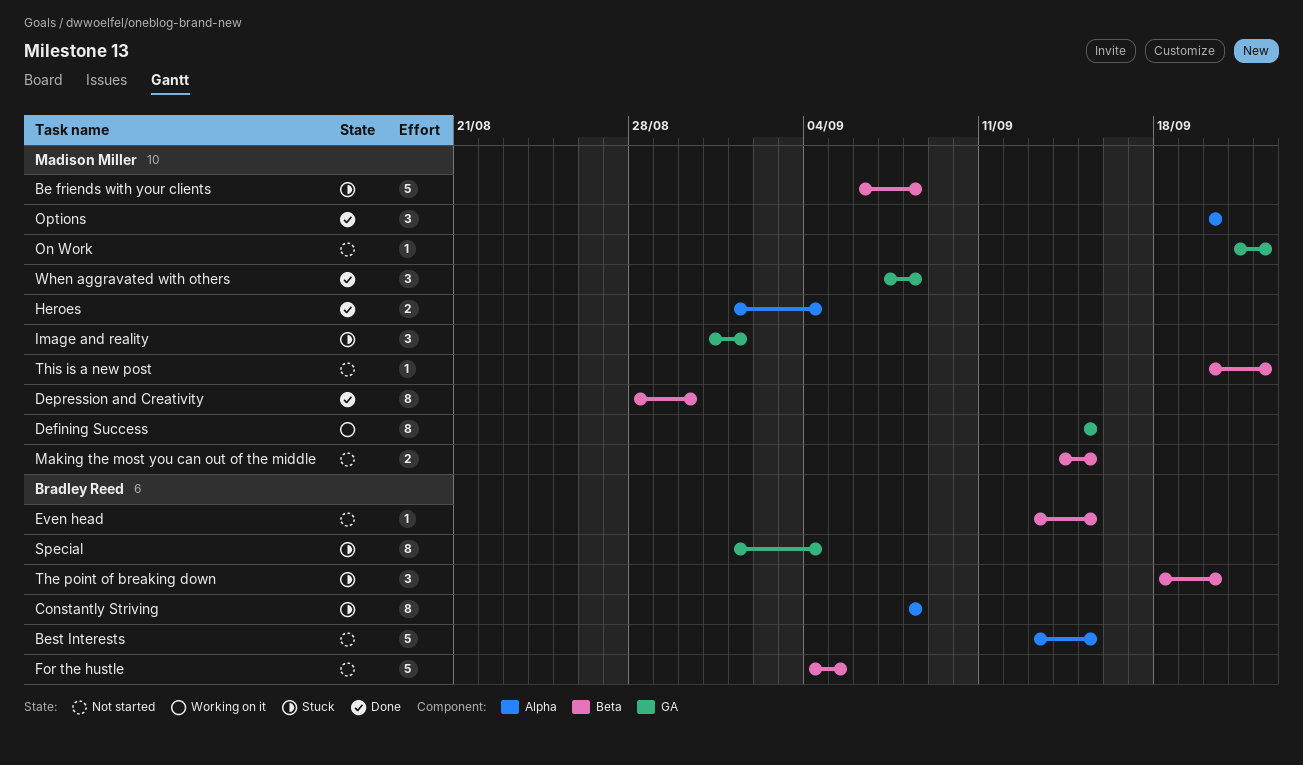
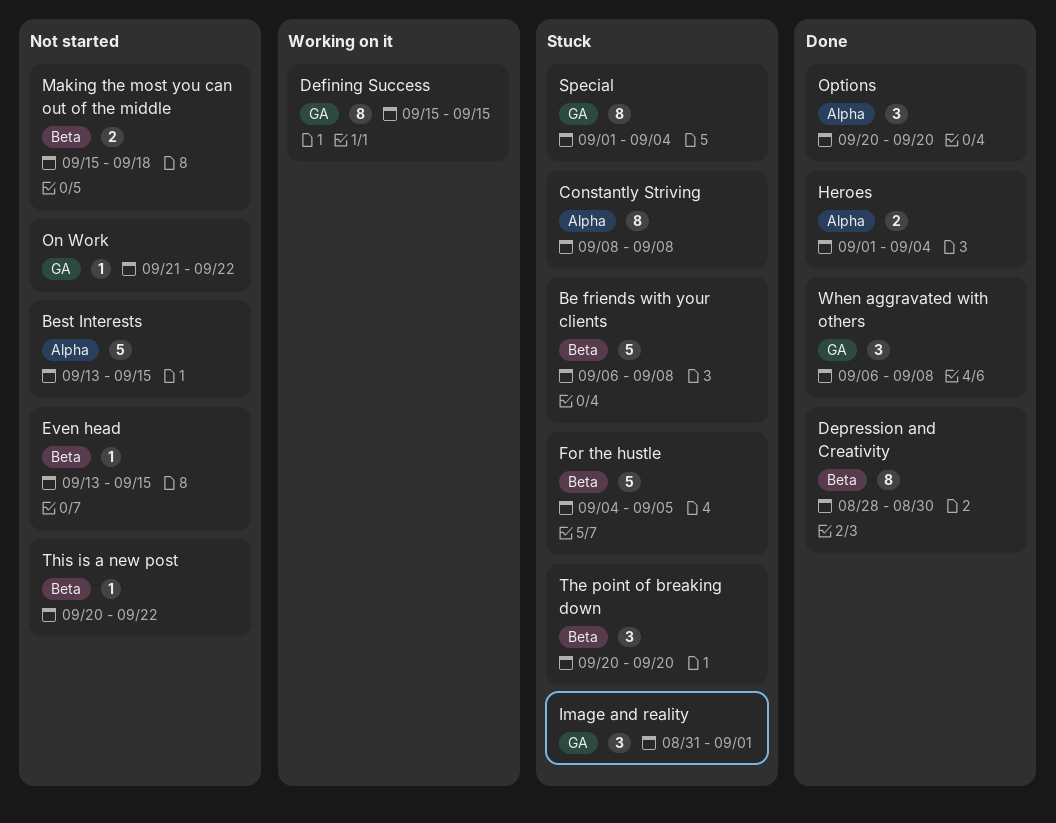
For the hustle, status: Not started -> Stuck
Making the most you can out of the middle, start: Sep 14 -> Sep 15
Making the most you can out of the middle, due: Sep 15 -> Sep 18
The point of breaking down, start: Sep 18 -> Sep 20
When aggravated with others, start: Sep 7 -> Sep 6

